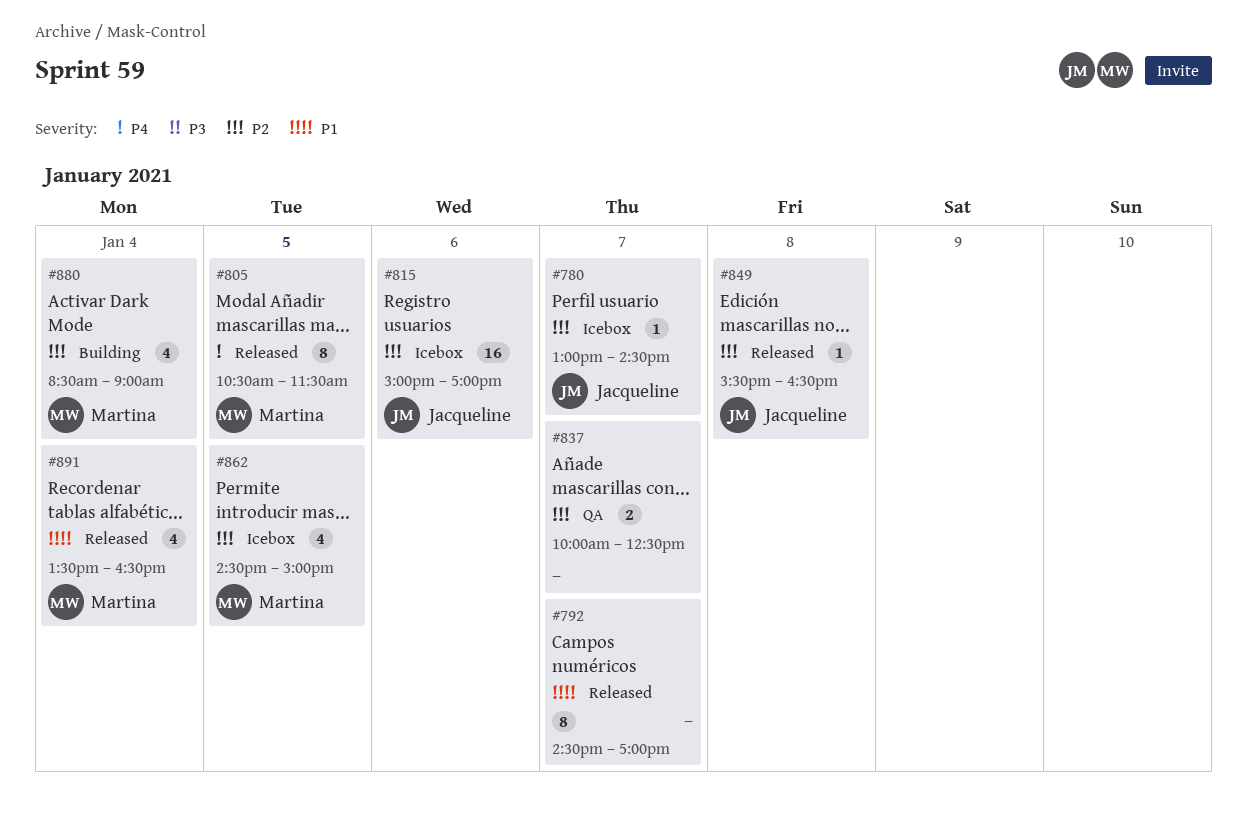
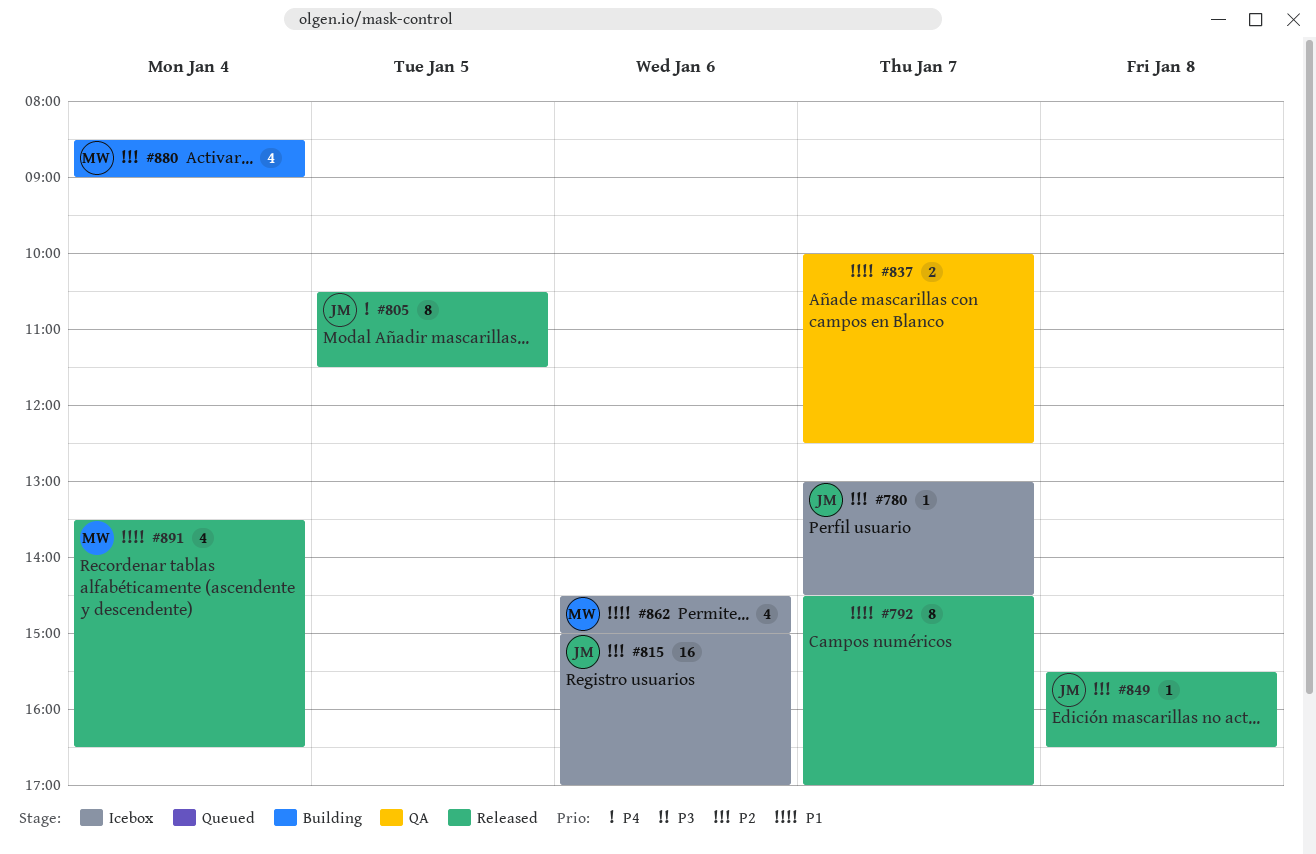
#805, owner: Martina -> Jacqueline
#837, priority: P2 -> P1
#862, priority: P2 -> P1
#862, day: Jan 5 -> Jan 6

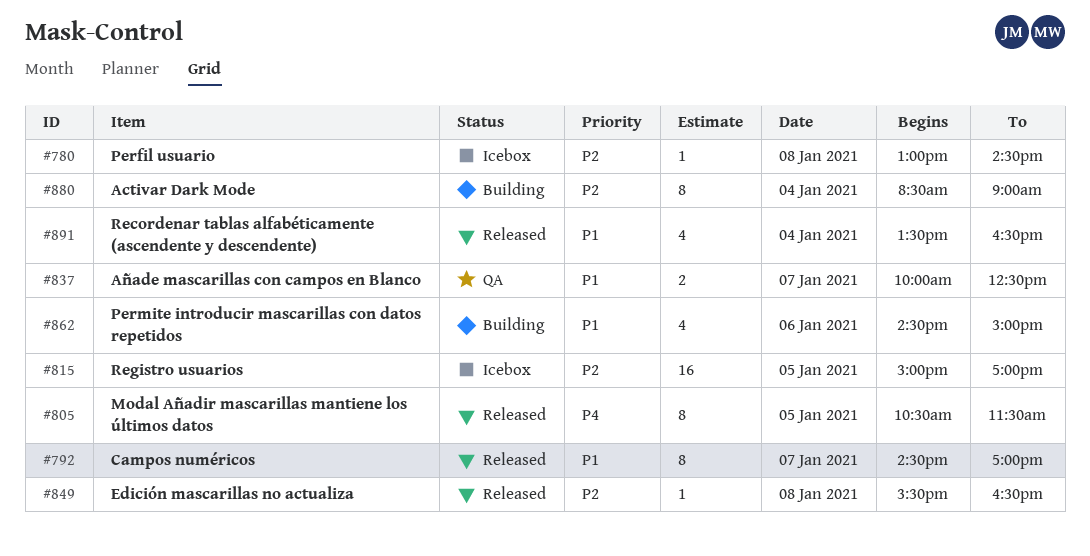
#780, day: Jan 7 -> Jan 8
#815, day: Jan 6 -> Jan 5
#862, status: Icebox -> Building
#880, estimate: 4 -> 8

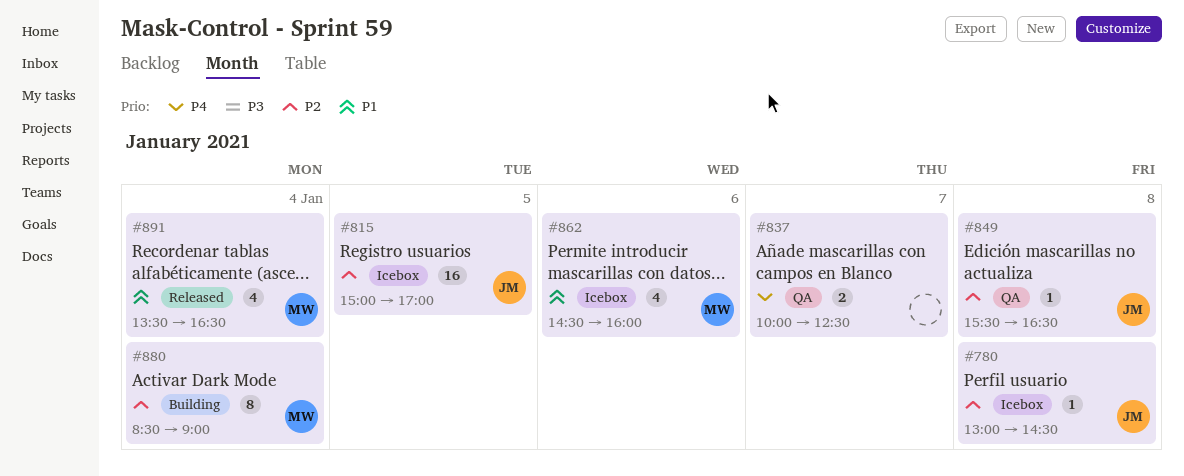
#792: present -> none
#805: present -> none
#837, priority: P1 -> P4
#849, status: Released -> QA
#862, status: Building -> Icebox
#862, ends: 15:00 -> 16:00

